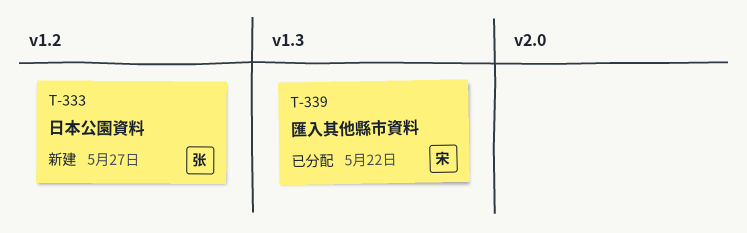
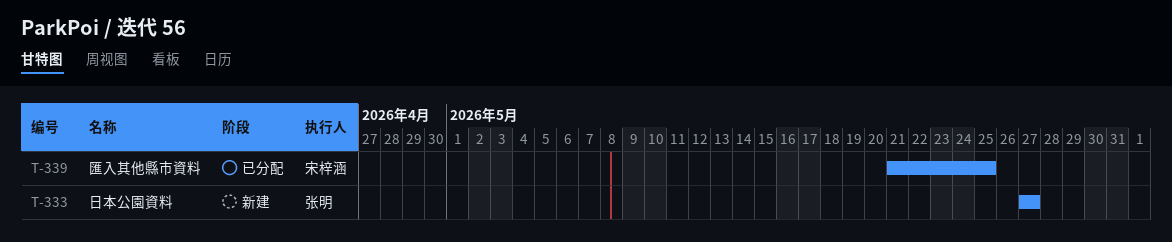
T-339, due: May 22 -> May 25

